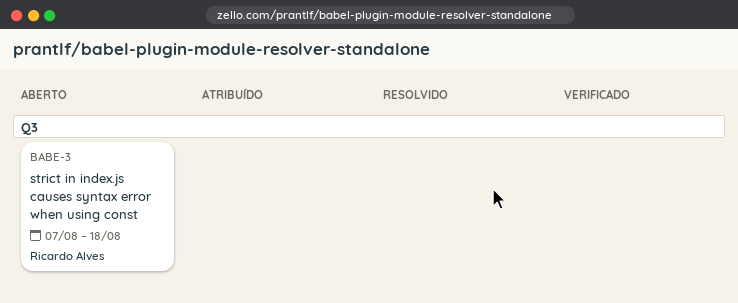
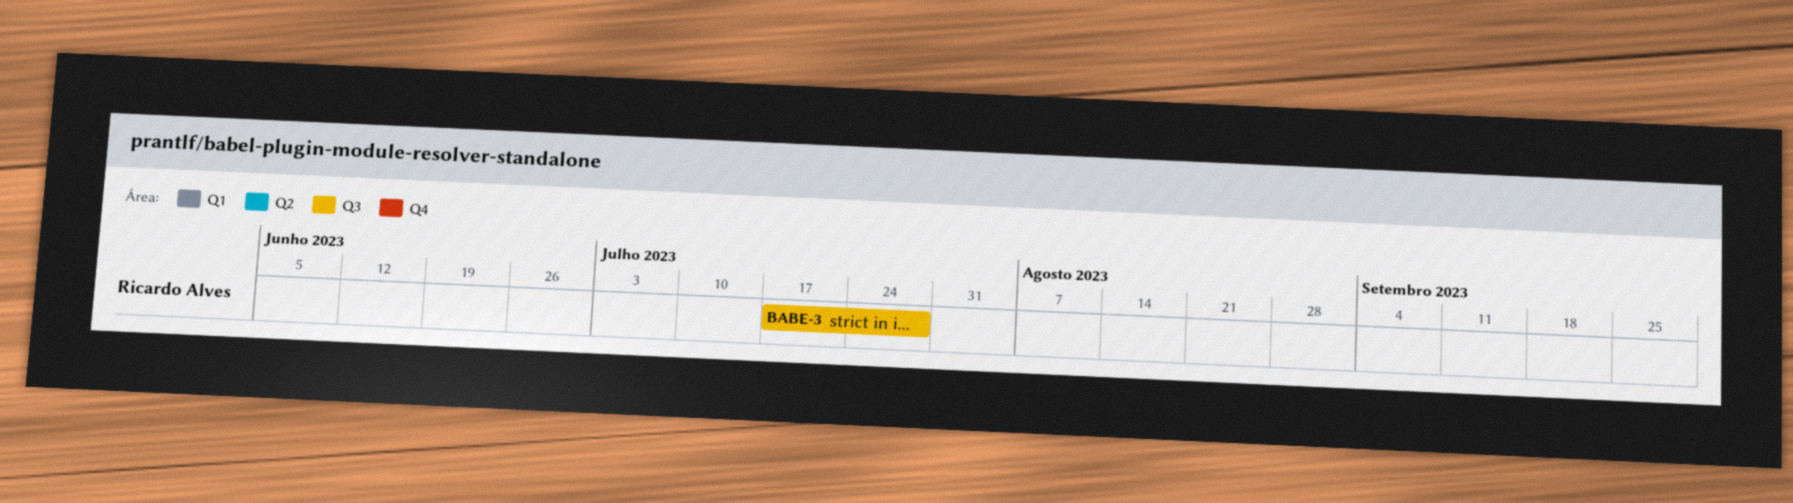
BABE-3, start: Aug 7 -> Jul 17
BABE-3, due: Aug 18 -> Jul 28

